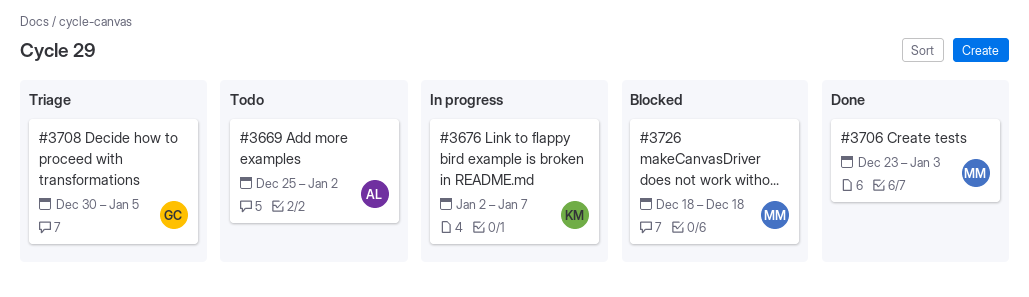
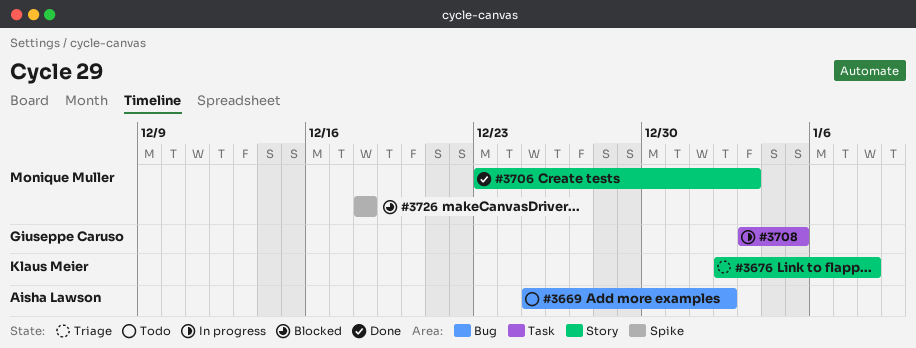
#3676, status: In progress -> Triage
#3676, due: Jan 7 -> Jan 8
#3708, status: Triage -> In progress
#3708, start: Dec 30 -> Jan 3

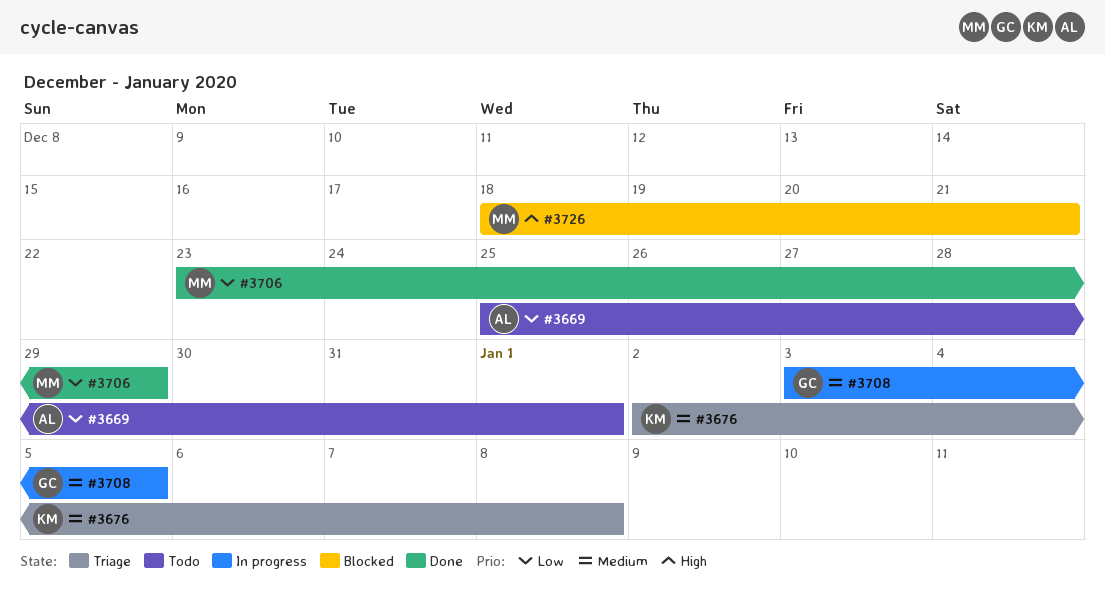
#3669, due: Jan 2 -> Jan 1
#3706, due: Jan 3 -> Dec 29
#3726, due: Dec 18 -> Dec 21

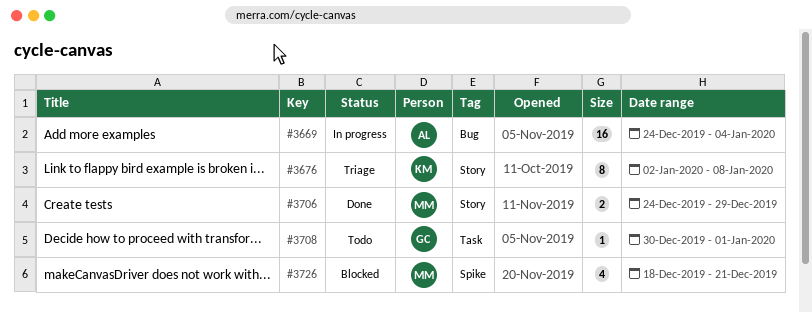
#3669, status: Todo -> In progress
#3669, start: Dec 25 -> Dec 24
#3669, due: Jan 1 -> Jan 4
#3706, start: Dec 23 -> Dec 24
#3708, status: In progress -> Todo
#3708, start: Jan 3 -> Dec 30
#3708, due: Jan 5 -> Jan 1

